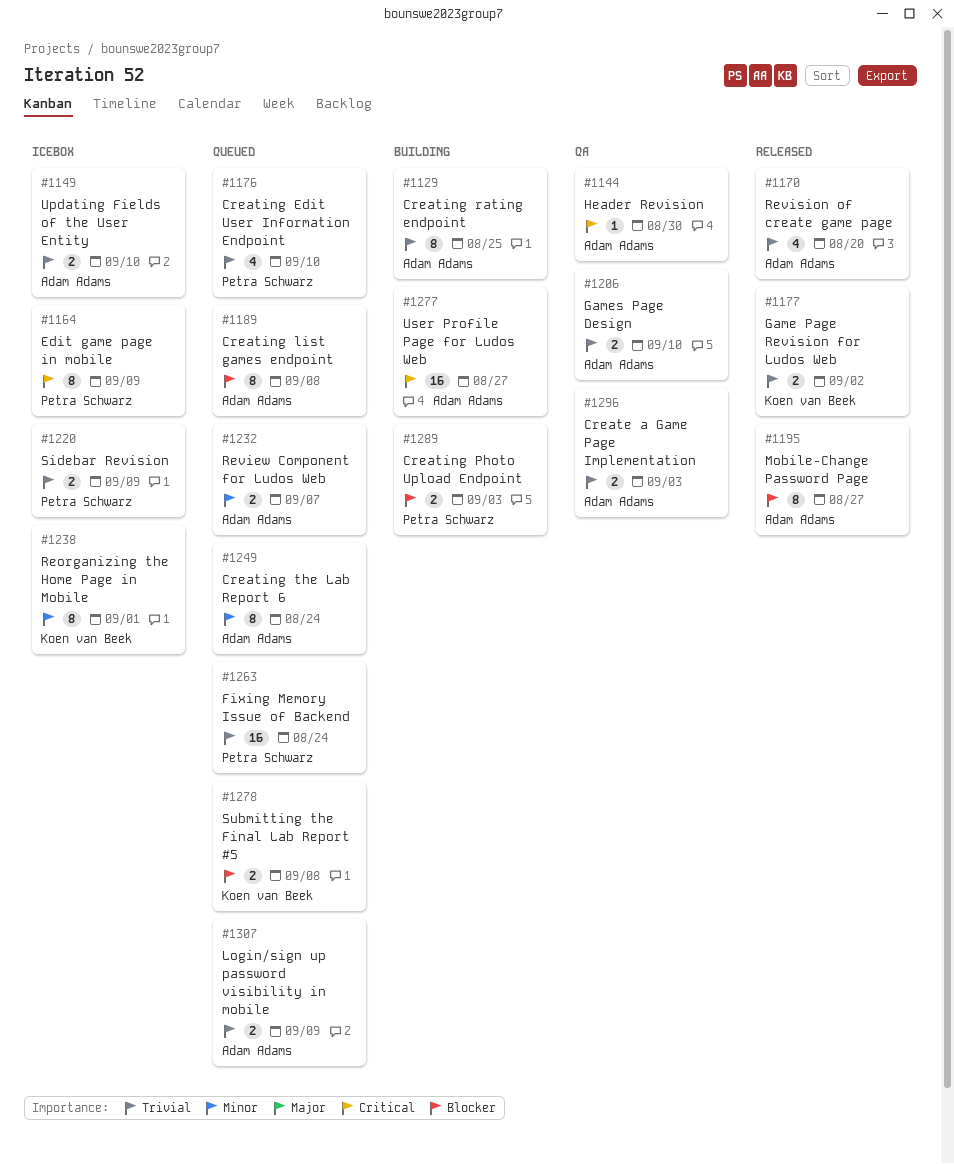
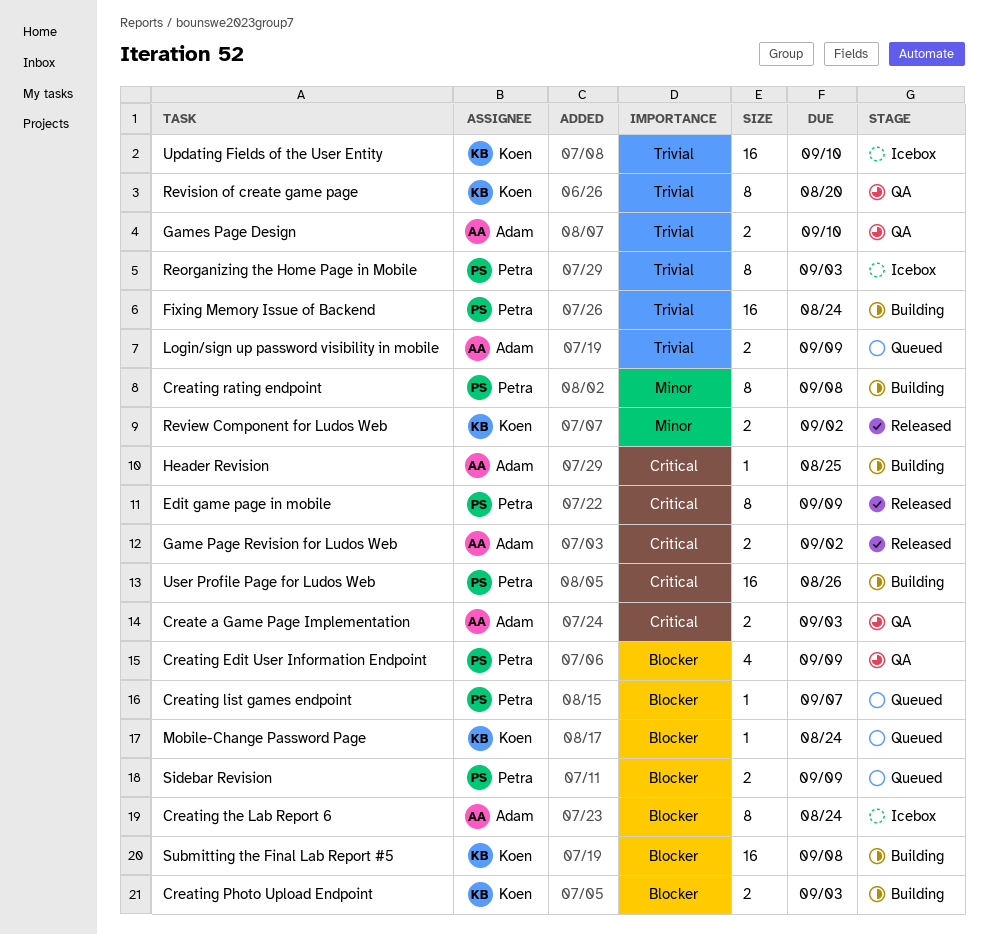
Create a Game Page Implementation, priority: Trivial -> Critical
Creating Edit User Information Endpoint, status: Queued -> QA
Creating Edit User Information Endpoint, priority: Trivial -> Blocker
Creating Edit User Information Endpoint, due: Sep 10 -> Sep 9
Creating list games endpoint, owner: Adam Adams -> Petra Schwarz
Creating list games endpoint, estimate: 8 -> 1
Creating list games endpoint, due: Sep 8 -> Sep 7
Creating Photo Upload Endpoint, owner: Petra Schwarz -> Koen van Beek
Creating rating endpoint, owner: Adam Adams -> Petra Schwarz
Creating rating endpoint, priority: Trivial -> Minor
Creating rating endpoint, due: Aug 25 -> Sep 8
Creating the Lab Report 6, status: Queued -> Icebox
Creating the Lab Report 6, priority: Minor -> Blocker
Edit game page in mobile, status: Icebox -> Released
Fixing Memory Issue of Backend, status: Queued -> Building
Game Page Revision for Ludos Web, owner: Koen van Beek -> Adam Adams
Game Page Revision for Ludos Web, priority: Trivial -> Critical
Header Revision, status: QA -> Building
Header Revision, due: Aug 30 -> Aug 25
Mobile-Change Password Page, status: Released -> Queued
Mobile-Change Password Page, owner: Adam Adams -> Koen van Beek
Mobile-Change Password Page, estimate: 8 -> 1
Mobile-Change Password Page, due: Aug 27 -> Aug 24
Reorganizing the Home Page in Mobile, owner: Koen van Beek -> Petra Schwarz
Reorganizing the Home Page in Mobile, priority: Minor -> Trivial
Reorganizing the Home Page in Mobile, due: Sep 1 -> Sep 3
Review Component for Ludos Web, status: Queued -> Released
Review Component for Ludos Web, owner: Adam Adams -> Koen van Beek
Review Component for Ludos Web, due: Sep 7 -> Sep 2
Revision of create game page, status: Released -> QA
Revision of create game page, owner: Adam Adams -> Koen van Beek
Revision of create game page, estimate: 4 -> 8
Sidebar Revision, status: Icebox -> Queued
Sidebar Revision, priority: Trivial -> Blocker
Submitting the Final Lab Report #5, status: Queued -> Building
Submitting the Final Lab Report #5, estimate: 2 -> 16
Updating Fields of the User Entity, owner: Adam Adams -> Koen van Beek
Updating Fields of the User Entity, estimate: 2 -> 16
User Profile Page for Ludos Web, owner: Adam Adams -> Petra Schwarz
User Profile Page for Ludos Web, due: Aug 27 -> Aug 26

